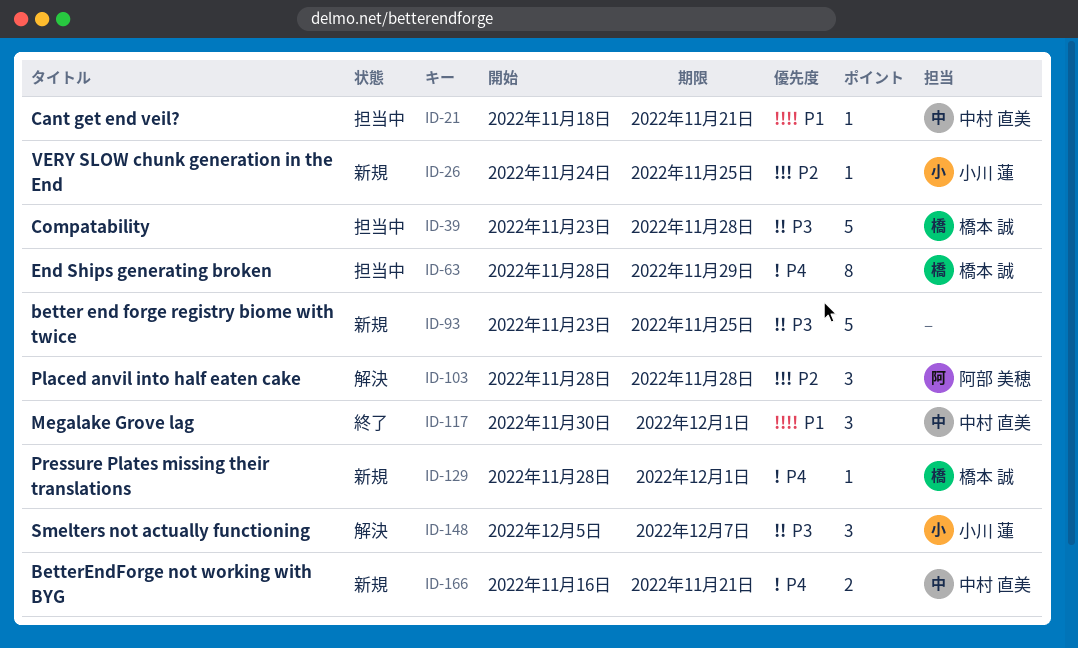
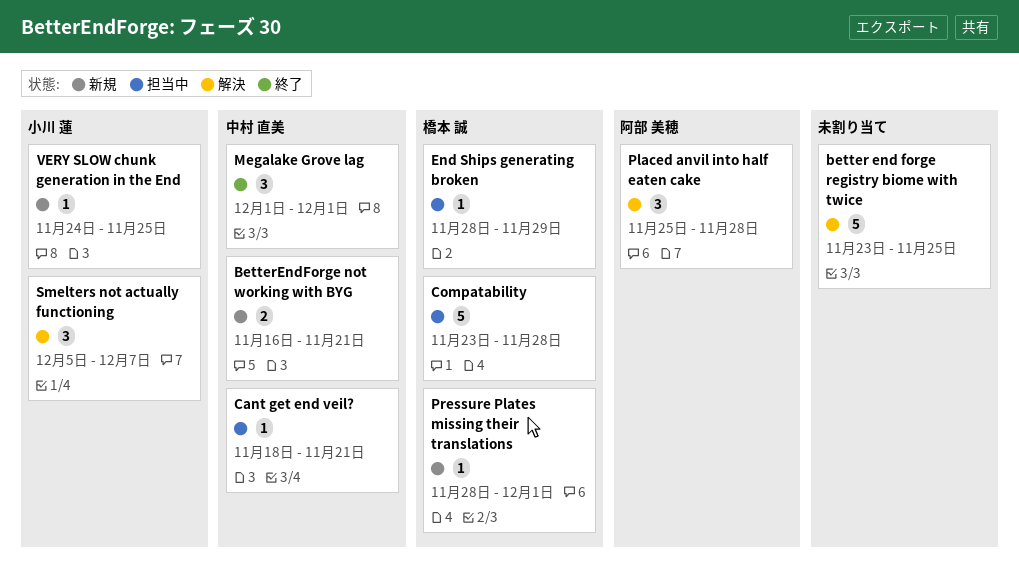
better end forge registry biome with twice, status: 新規 -> 解決
End Ships generating broken, estimate: 8 -> 1
Megalake Grove lag, start: Nov 30 -> Dec 1
Placed anvil into half eaten cake, start: Nov 28 -> Nov 25

